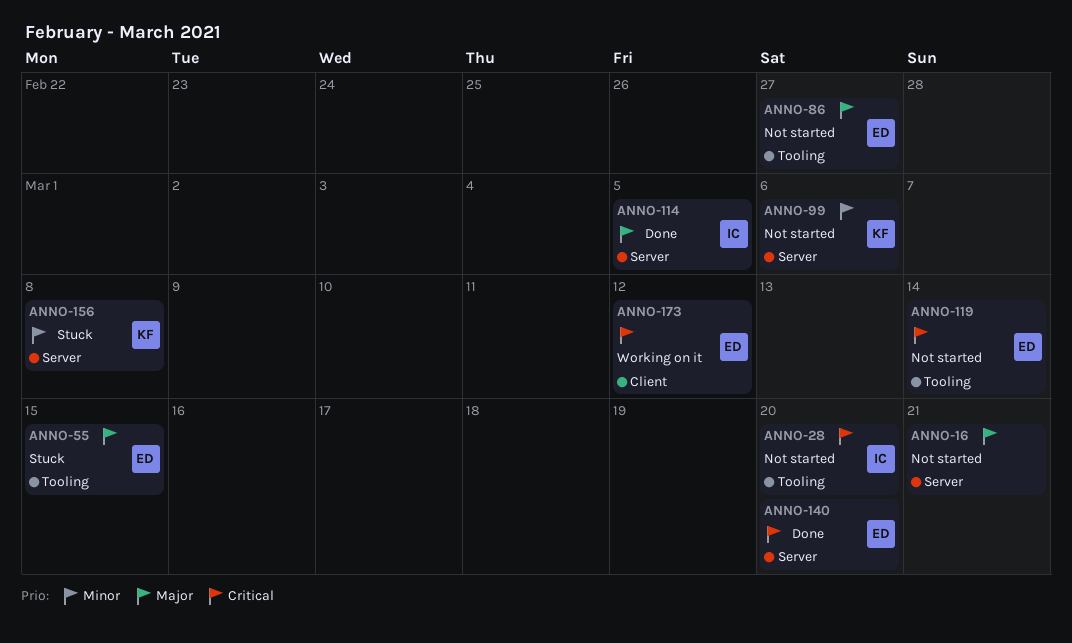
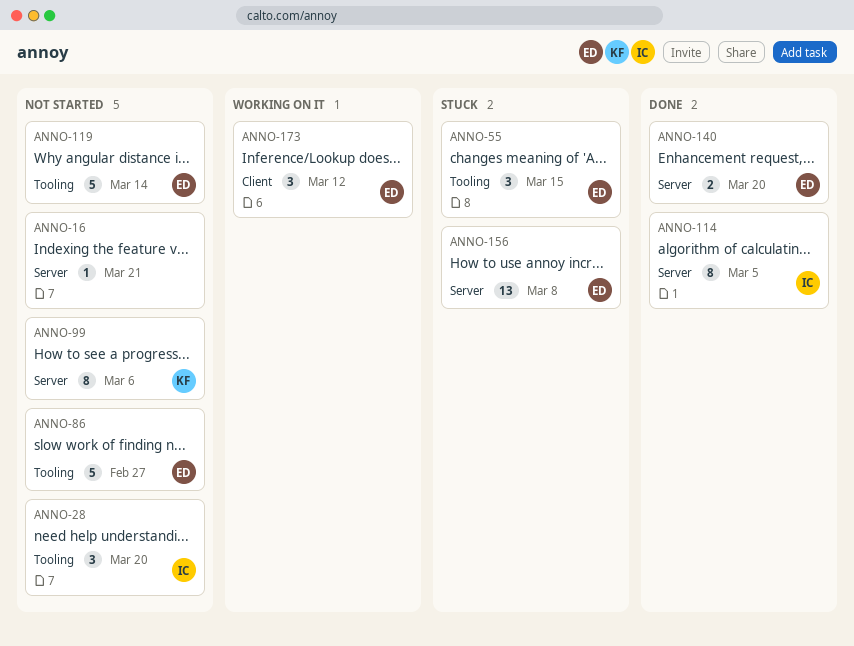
ANNO-156, owner: KF -> ED

